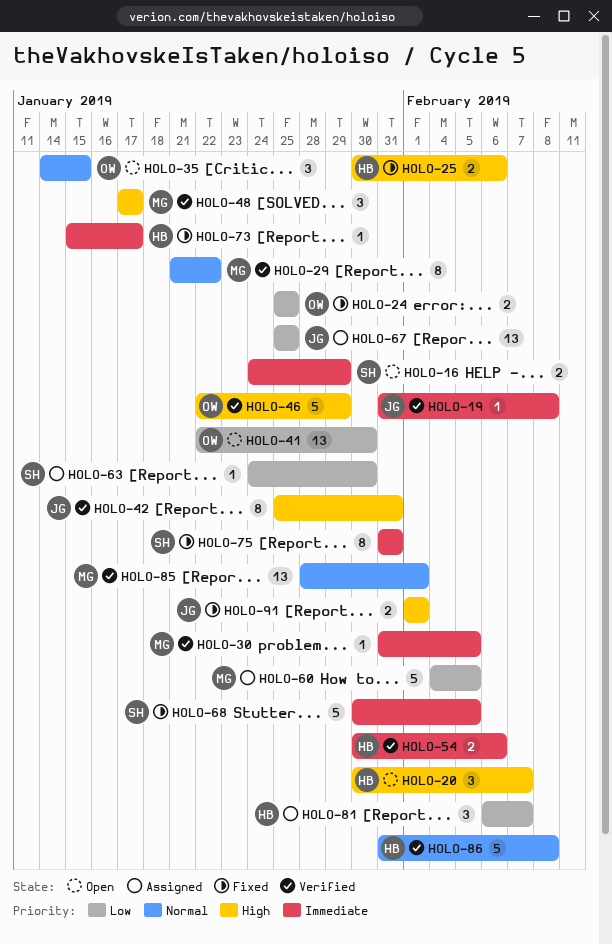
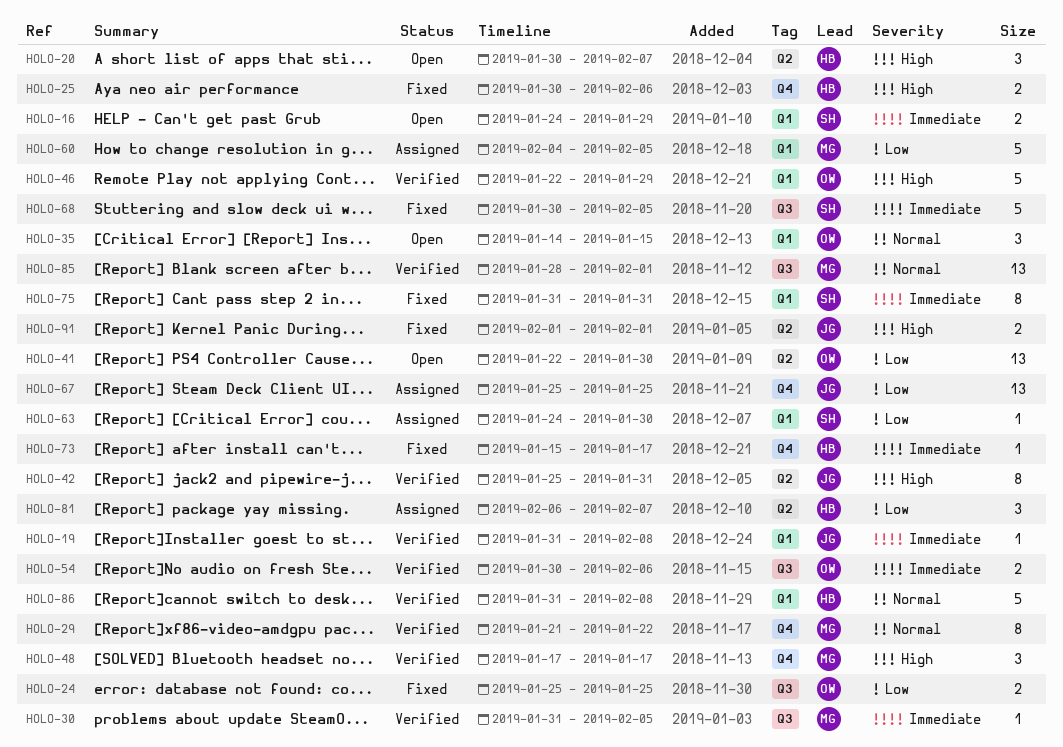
HOLO-54, owner: HB -> OW

